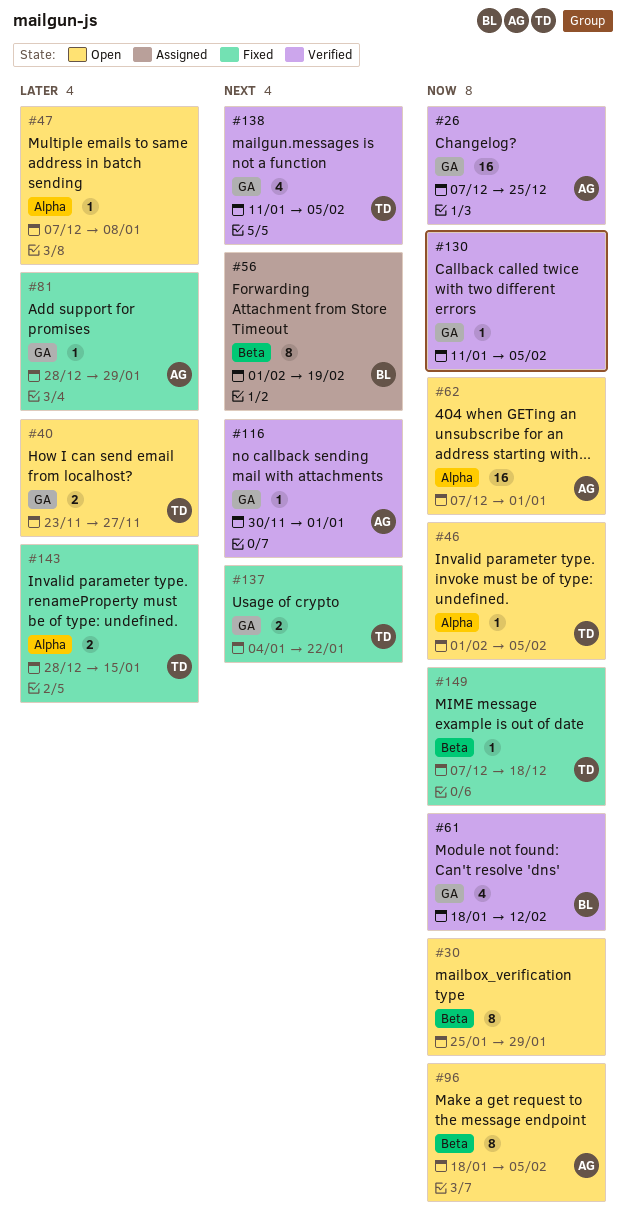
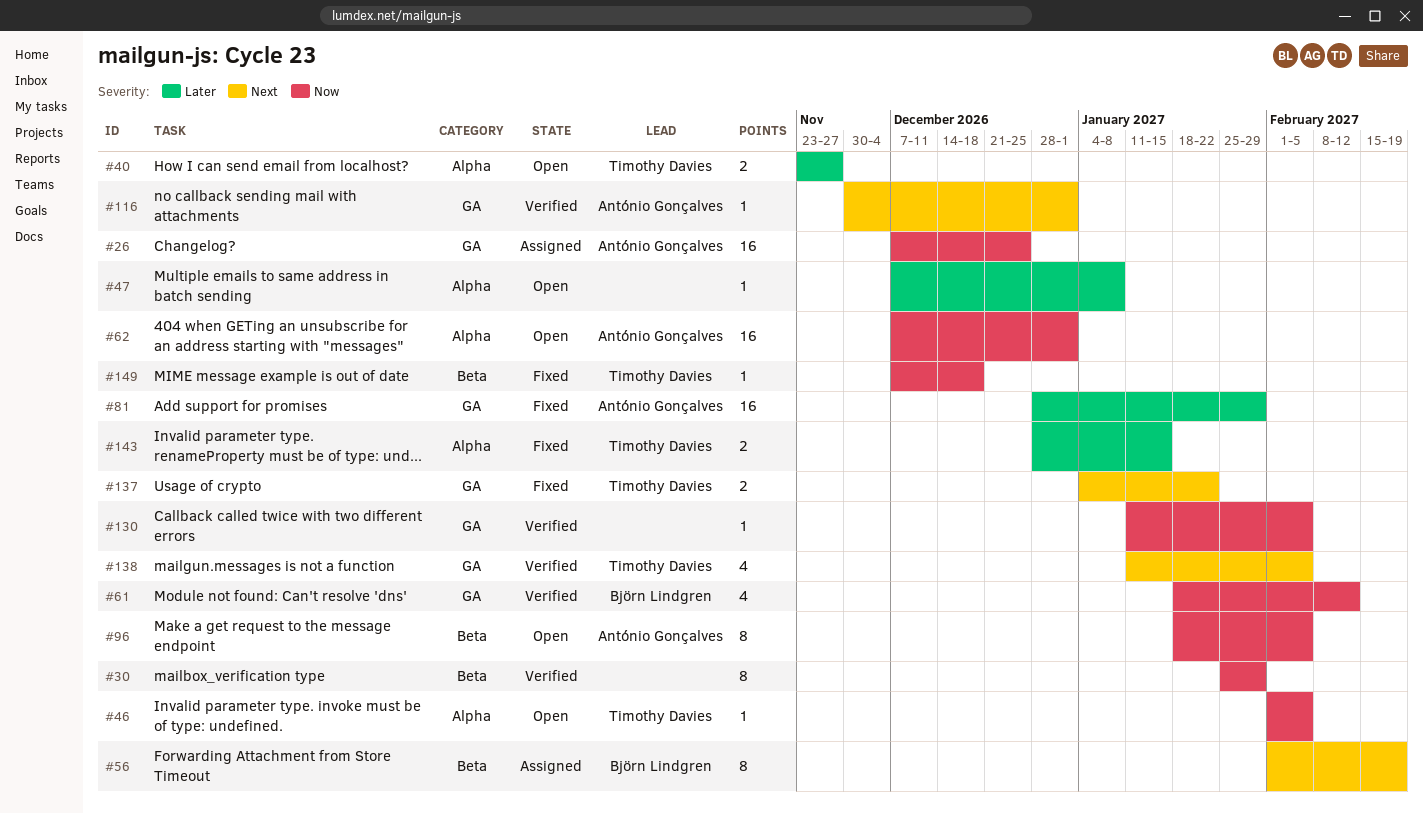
#26, status: Verified -> Assigned
#30, status: Open -> Verified
#40, label: GA -> Alpha
#81, estimate: 1 -> 16

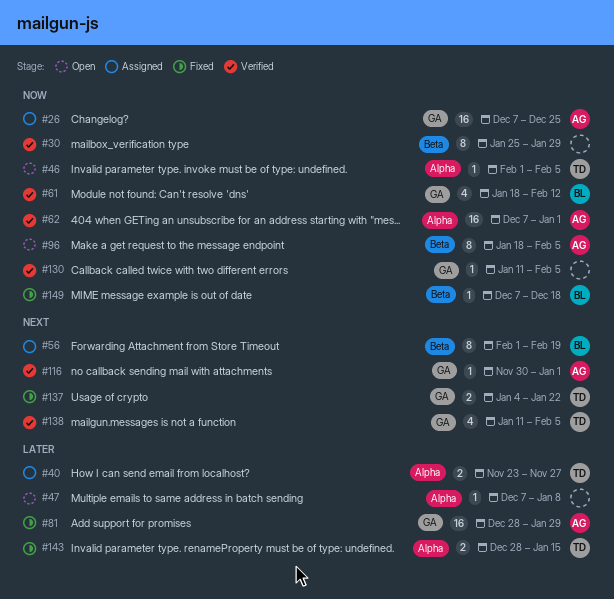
#40, status: Open -> Assigned
#62, status: Open -> Verified
#149, owner: Timothy Davies -> Björn Lindgren

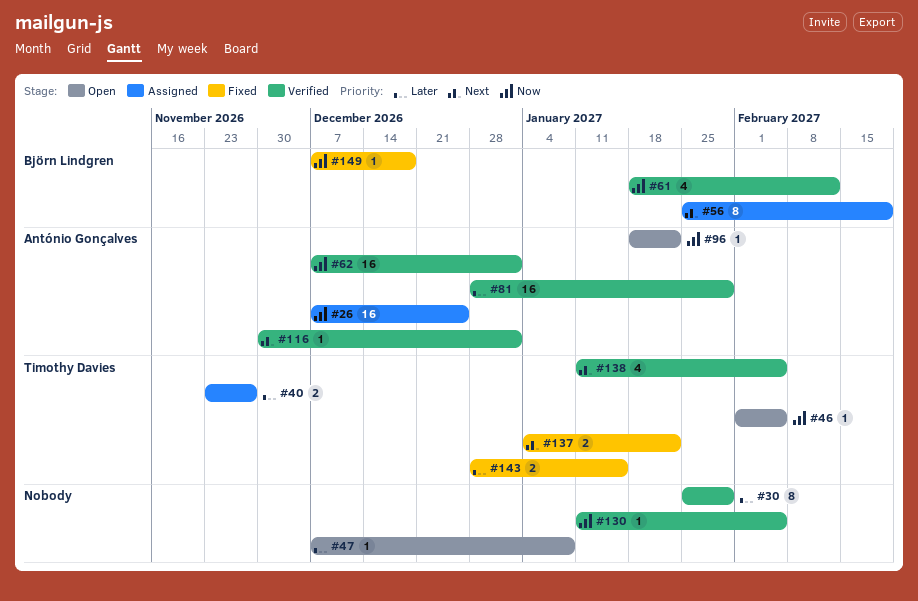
#30, priority: Now -> Later
#56, start: Feb 1 -> Jan 25
#81, status: Fixed -> Verified
#96, estimate: 8 -> 1
#96, due: Feb 5 -> Jan 22

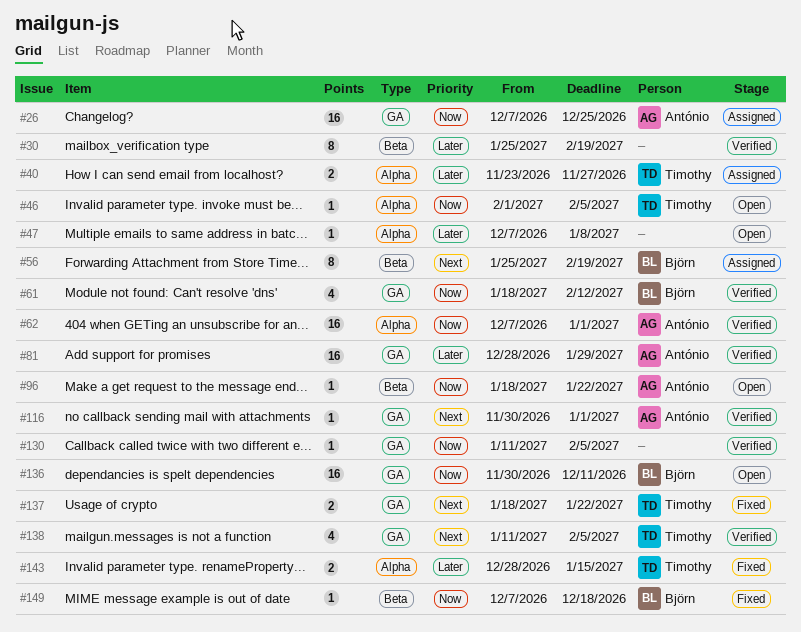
#30, due: Jan 29 -> Feb 19
#136: none -> present
#137, start: Jan 4 -> Jan 18

